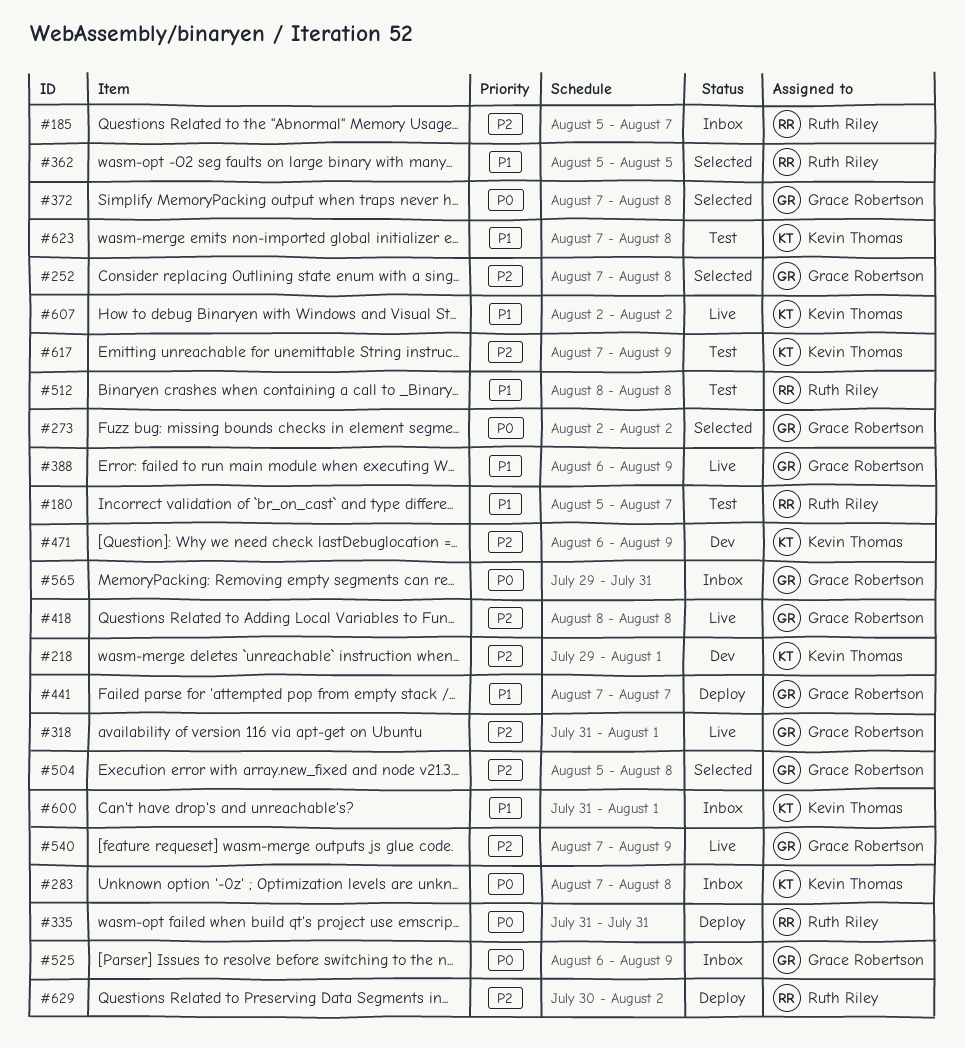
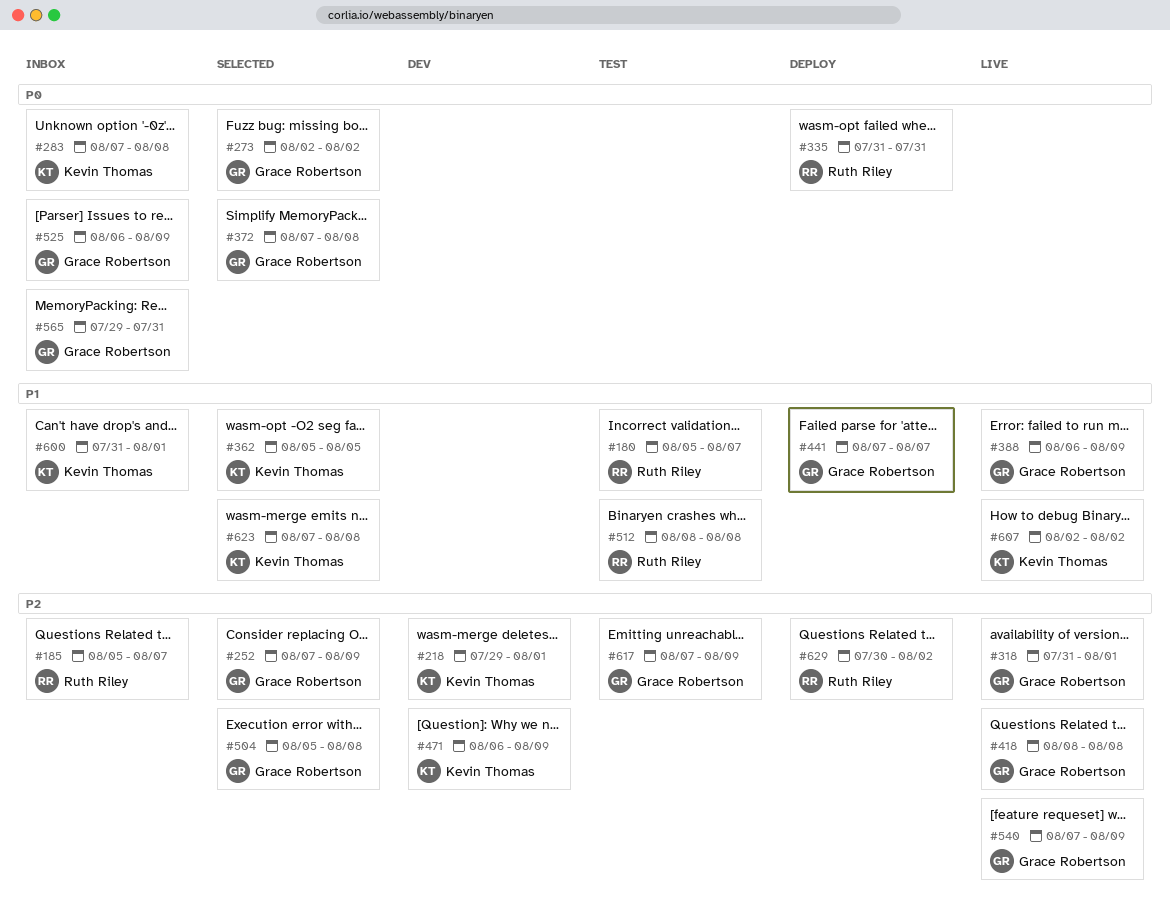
#252, due: Aug 8 -> Aug 9
#362, owner: Ruth Riley -> Kevin Thomas
#617, owner: Kevin Thomas -> Grace Robertson
#623, status: Test -> Selected

